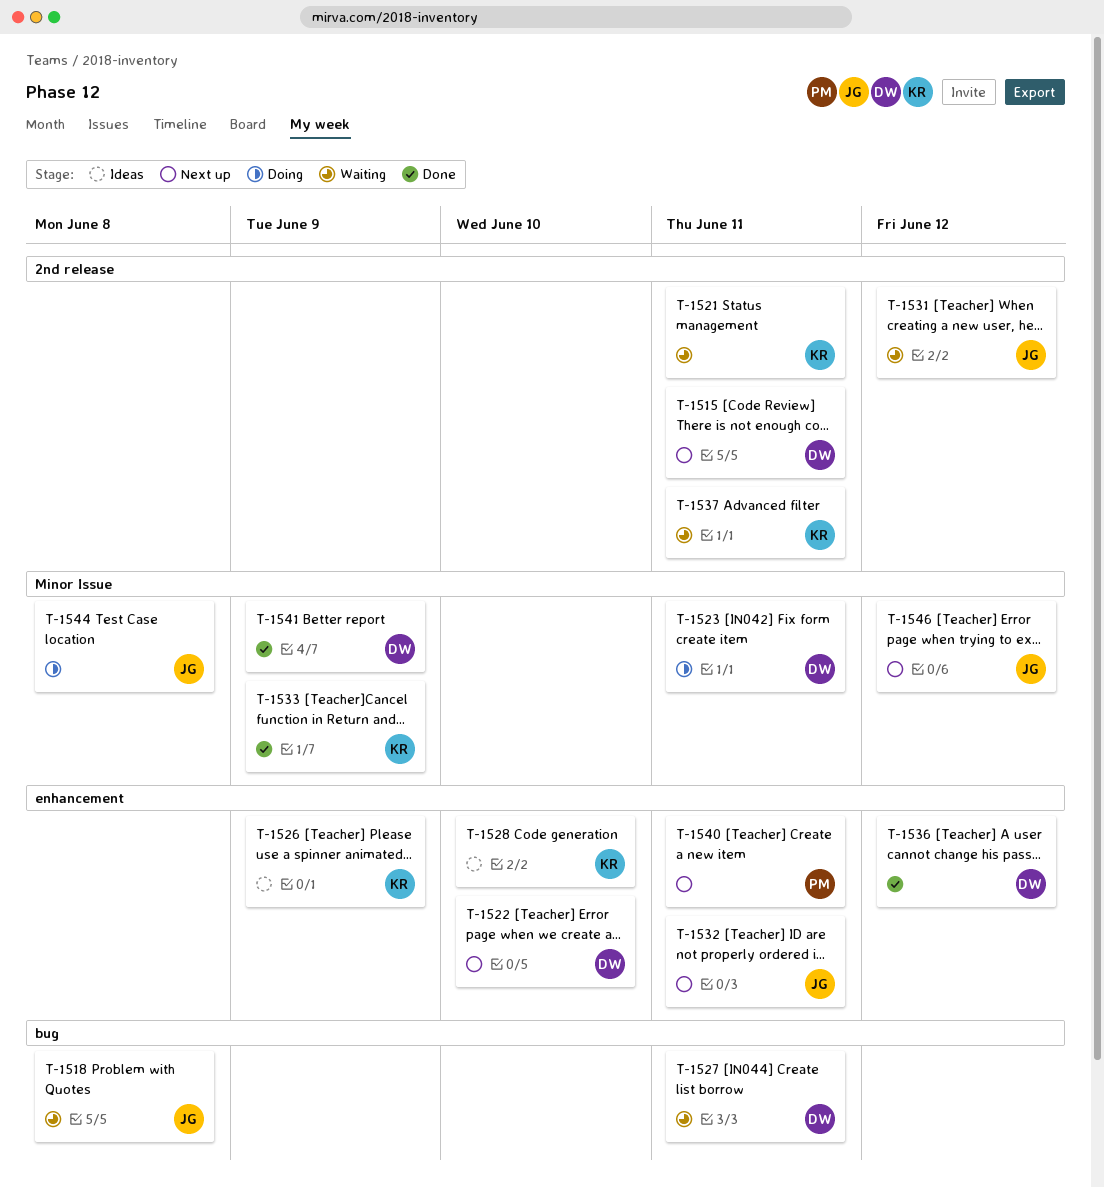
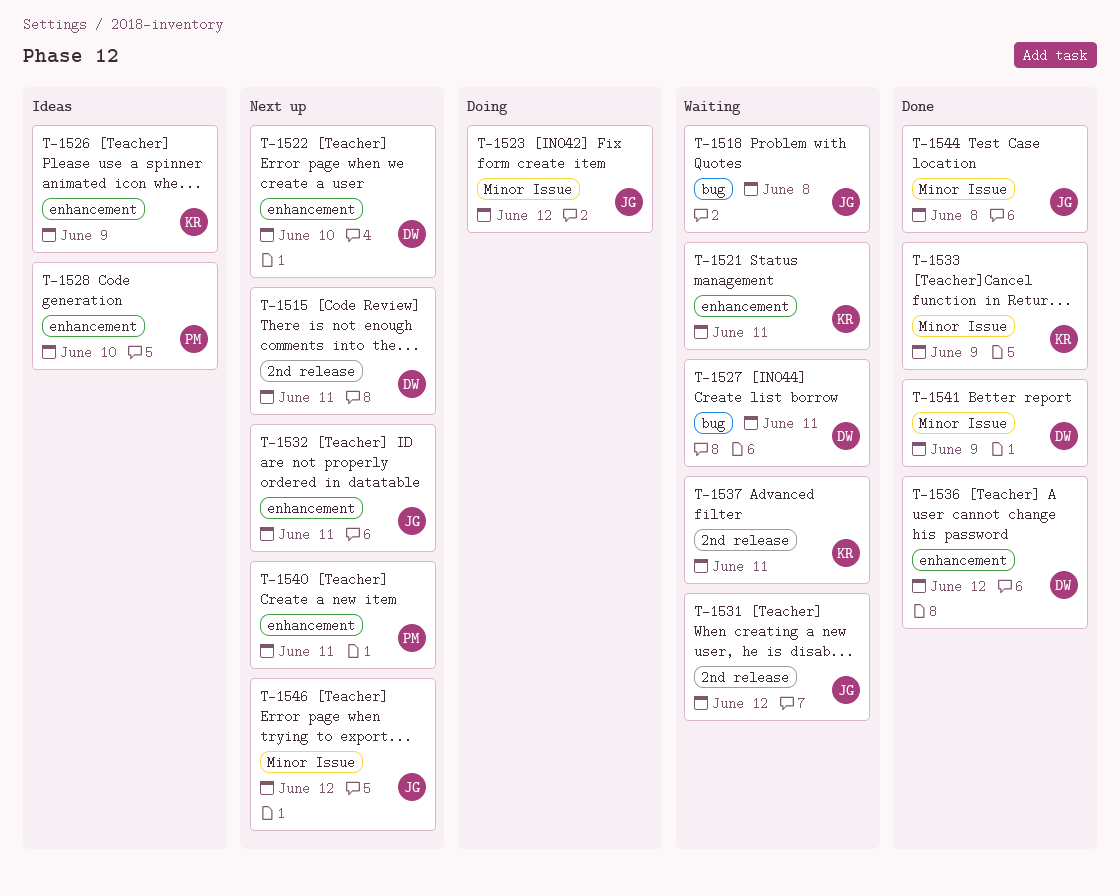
T-1521, label: 2nd release -> enhancement
T-1523, owner: DW -> JG
T-1523, due: Jun 11 -> Jun 12
T-1528, owner: KR -> PM
T-1544, status: Doing -> Done

